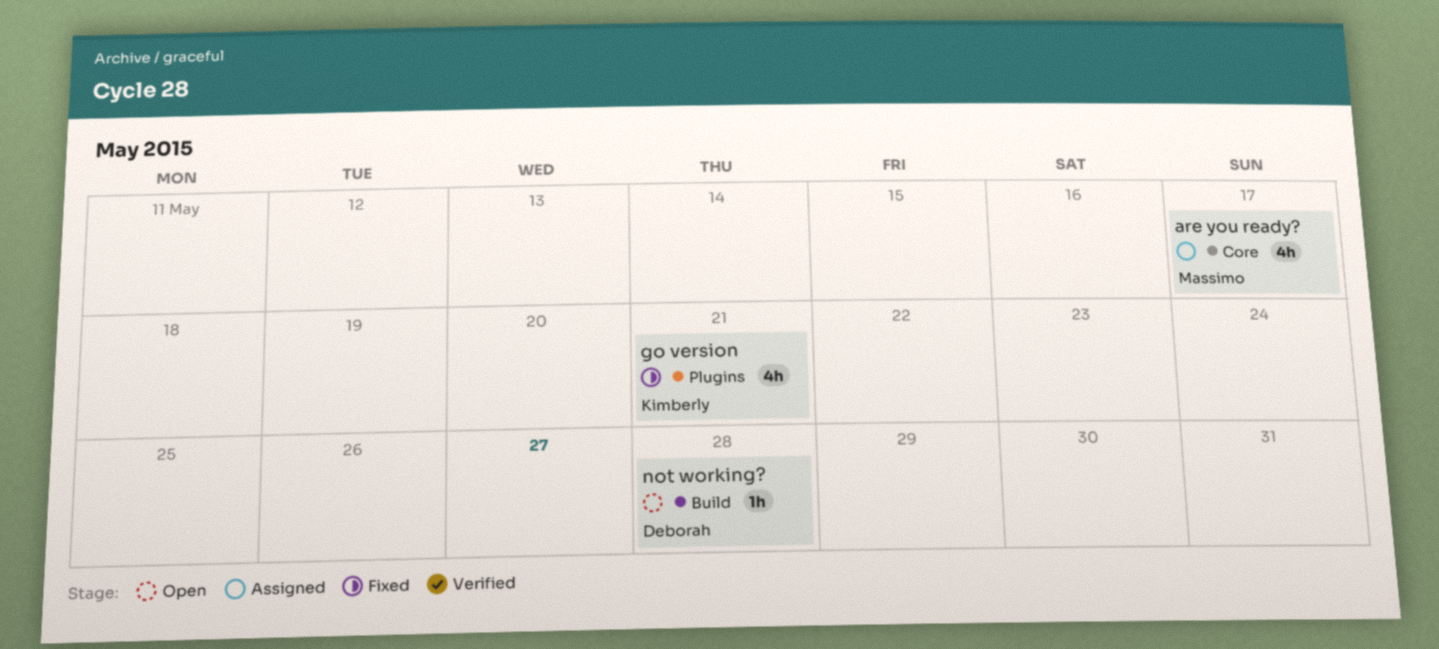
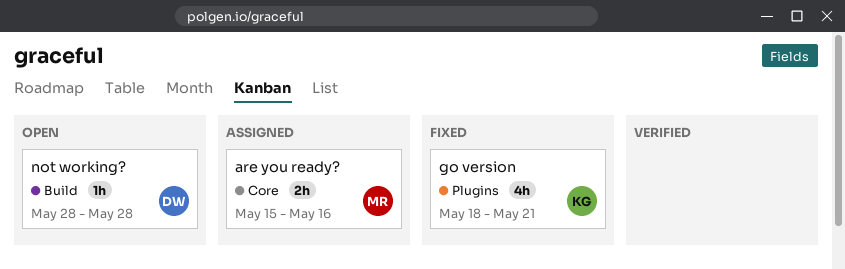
are you ready?, estimate: 4h -> 2h
are you ready?, due: May 17 -> May 16

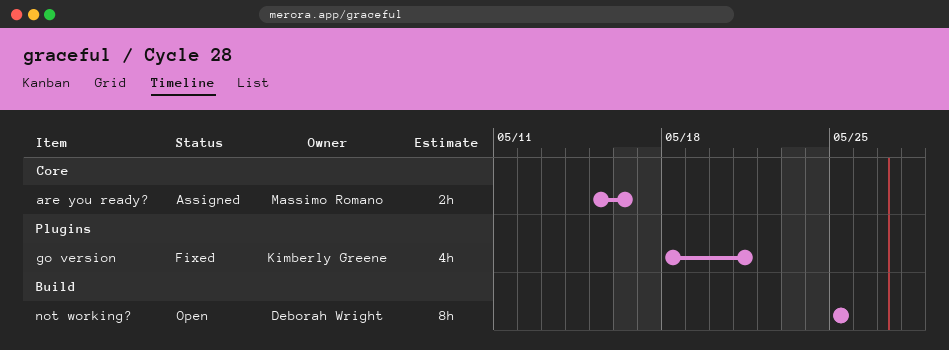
not working?, estimate: 1h -> 8h
not working?, start: May 28 -> May 25
not working?, due: May 28 -> May 25

